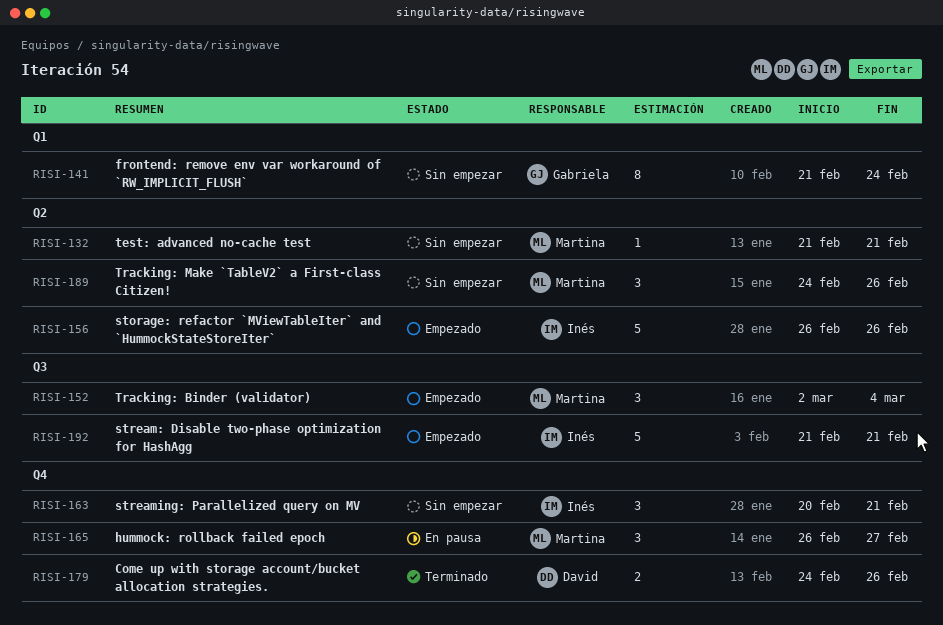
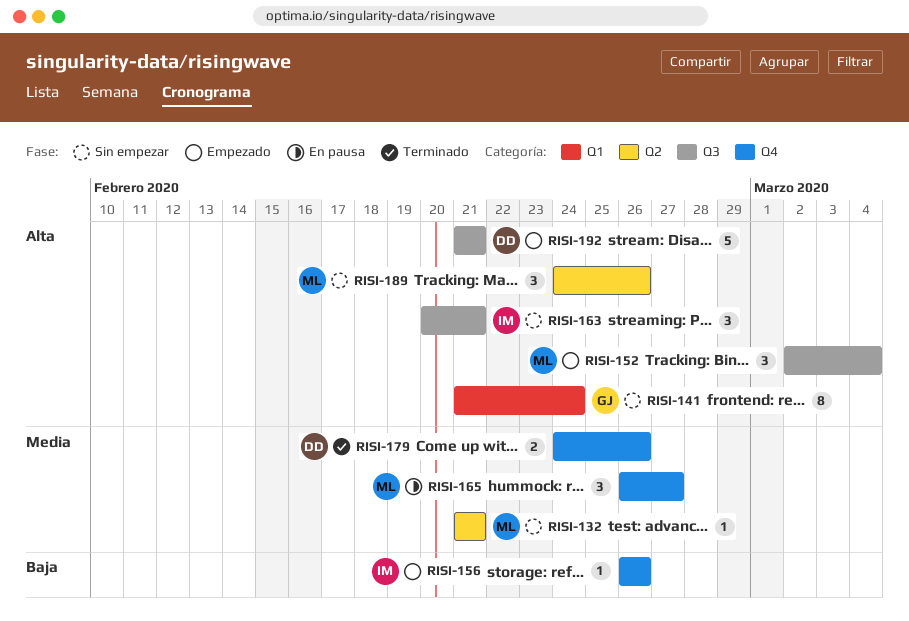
RISI-156, label: Q2 -> Q4
RISI-156, estimate: 5 -> 1
RISI-163, label: Q4 -> Q3
RISI-192, owner: Inés -> David

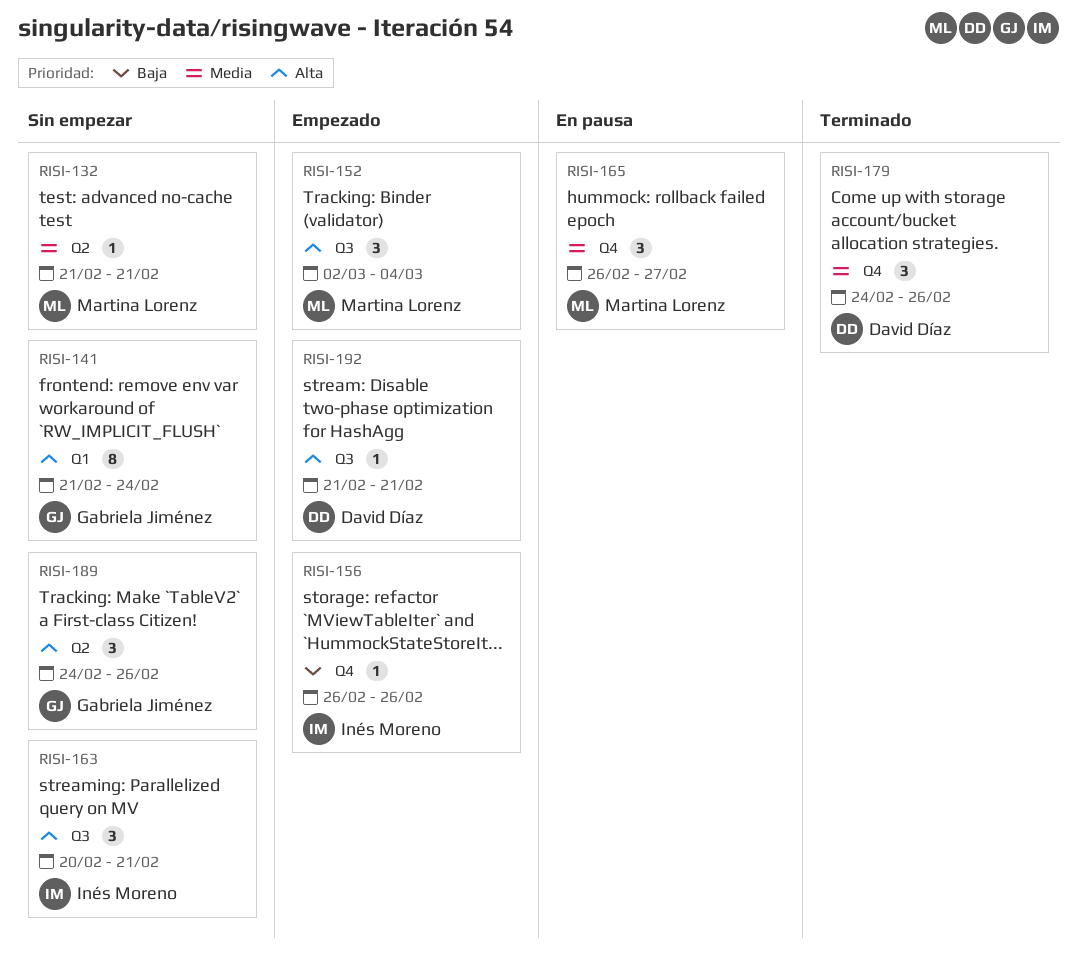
RISI-179, estimate: 2 -> 3
RISI-189, owner: Martina Lorenz -> Gabriela Jiménez
RISI-192, estimate: 5 -> 1

